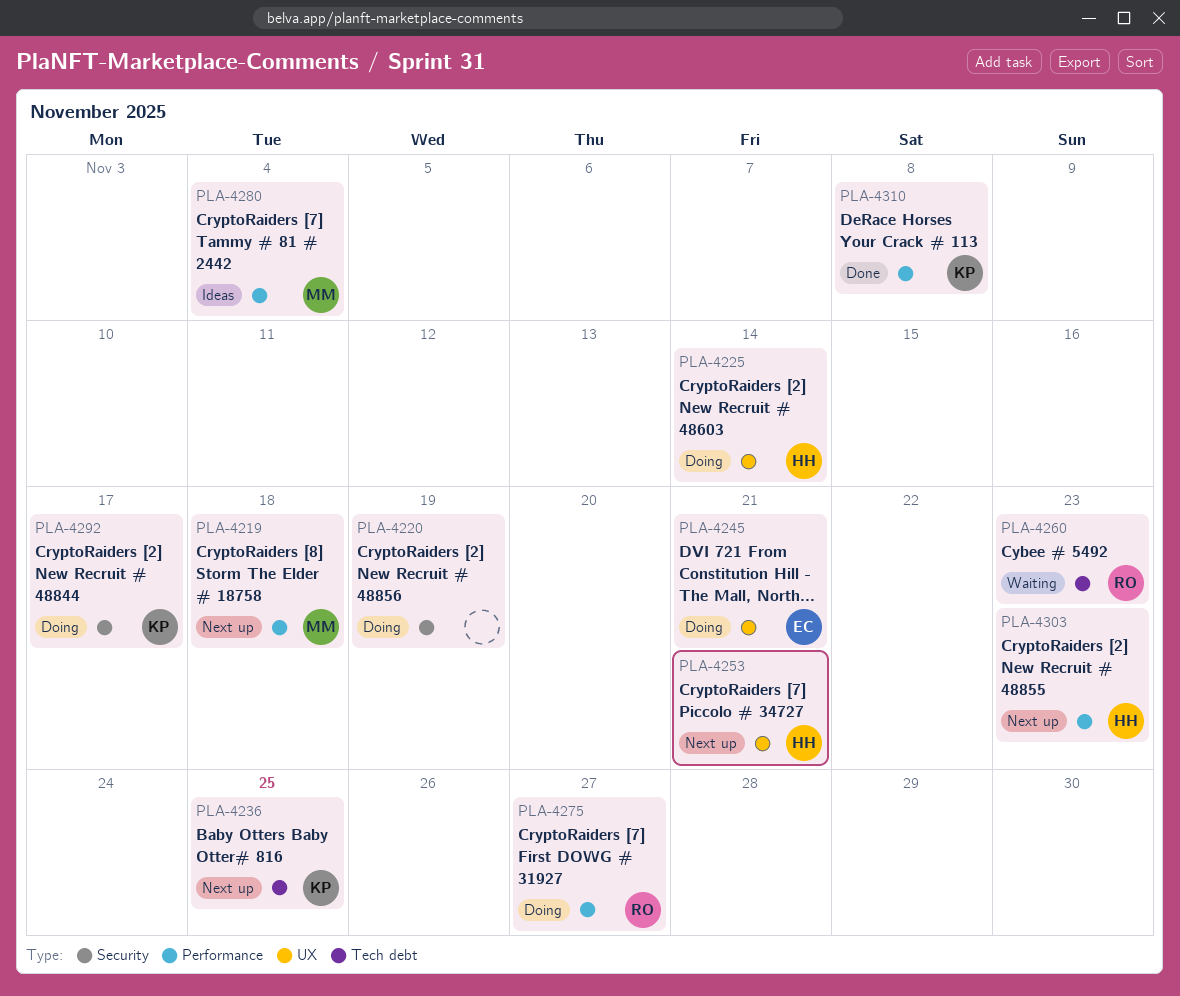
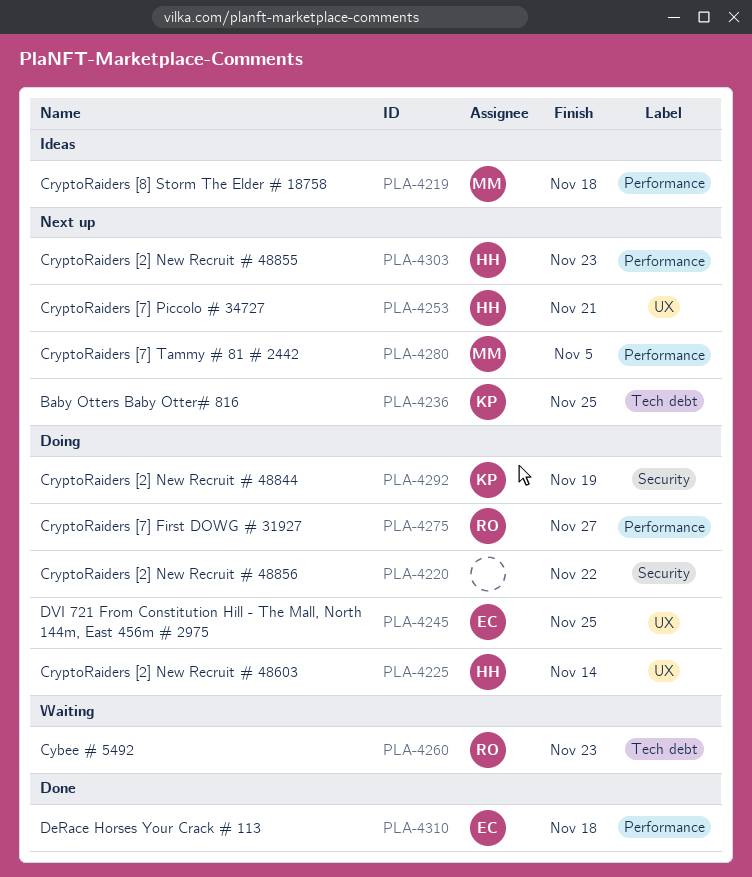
PLA-4219, status: Next up -> Ideas
PLA-4220, due: Nov 19 -> Nov 22
PLA-4245, due: Nov 21 -> Nov 25
PLA-4280, status: Ideas -> Next up
PLA-4280, due: Nov 4 -> Nov 5
PLA-4292, due: Nov 17 -> Nov 19
PLA-4310, owner: KP -> EC
PLA-4310, due: Nov 8 -> Nov 18

